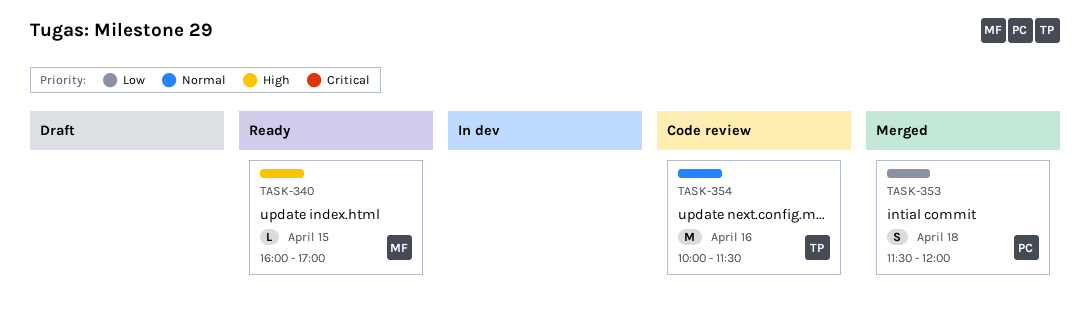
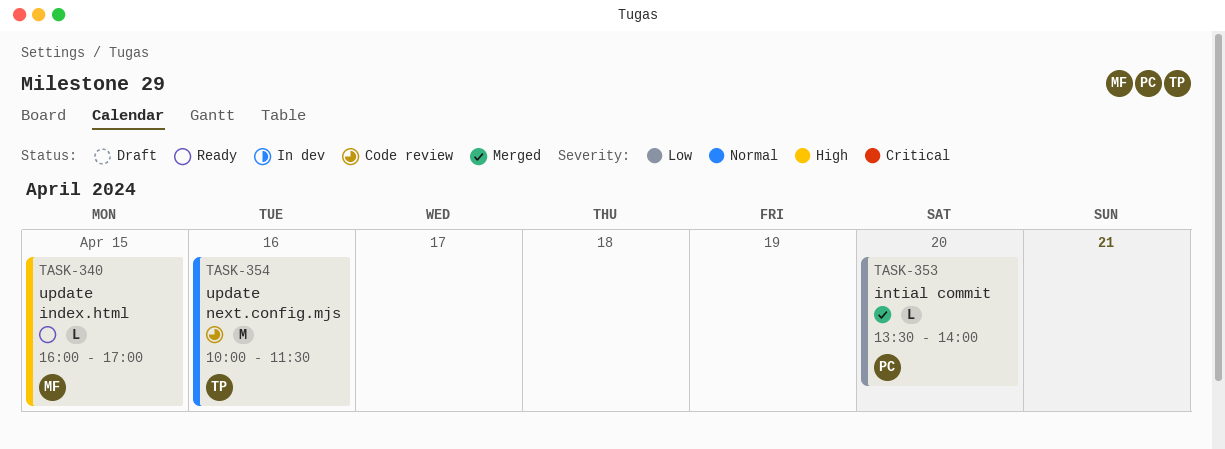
TASK-353, estimate: S -> L
TASK-353, day: Apr 18 -> Apr 20
TASK-353, begins: 11:30 -> 13:30
TASK-353, ends: 12:00 -> 14:00

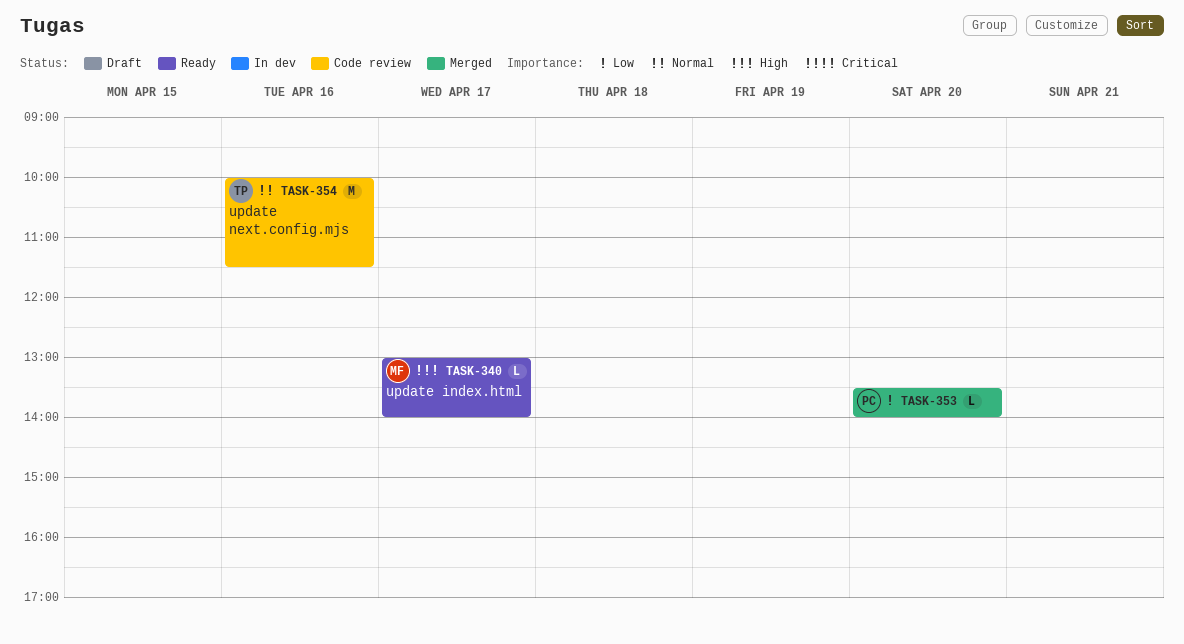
TASK-340, day: Apr 15 -> Apr 17
TASK-340, begins: 16:00 -> 13:00
TASK-340, ends: 17:00 -> 14:00

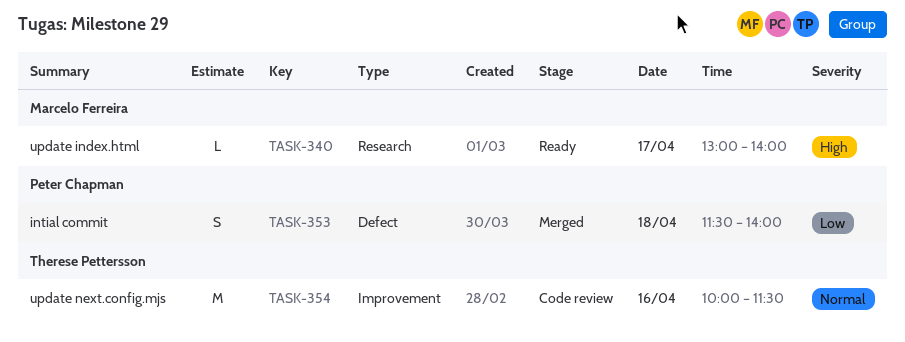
TASK-353, estimate: L -> S
TASK-353, day: Apr 20 -> Apr 18
TASK-353, begins: 13:30 -> 11:30

